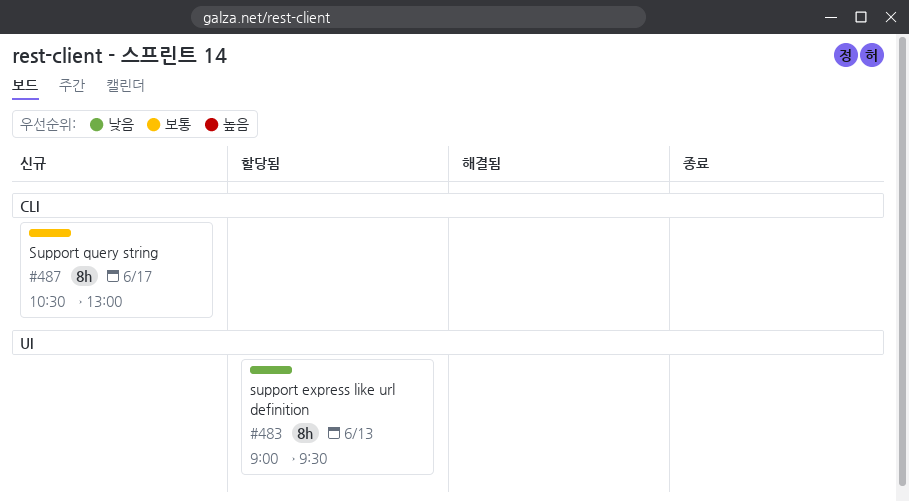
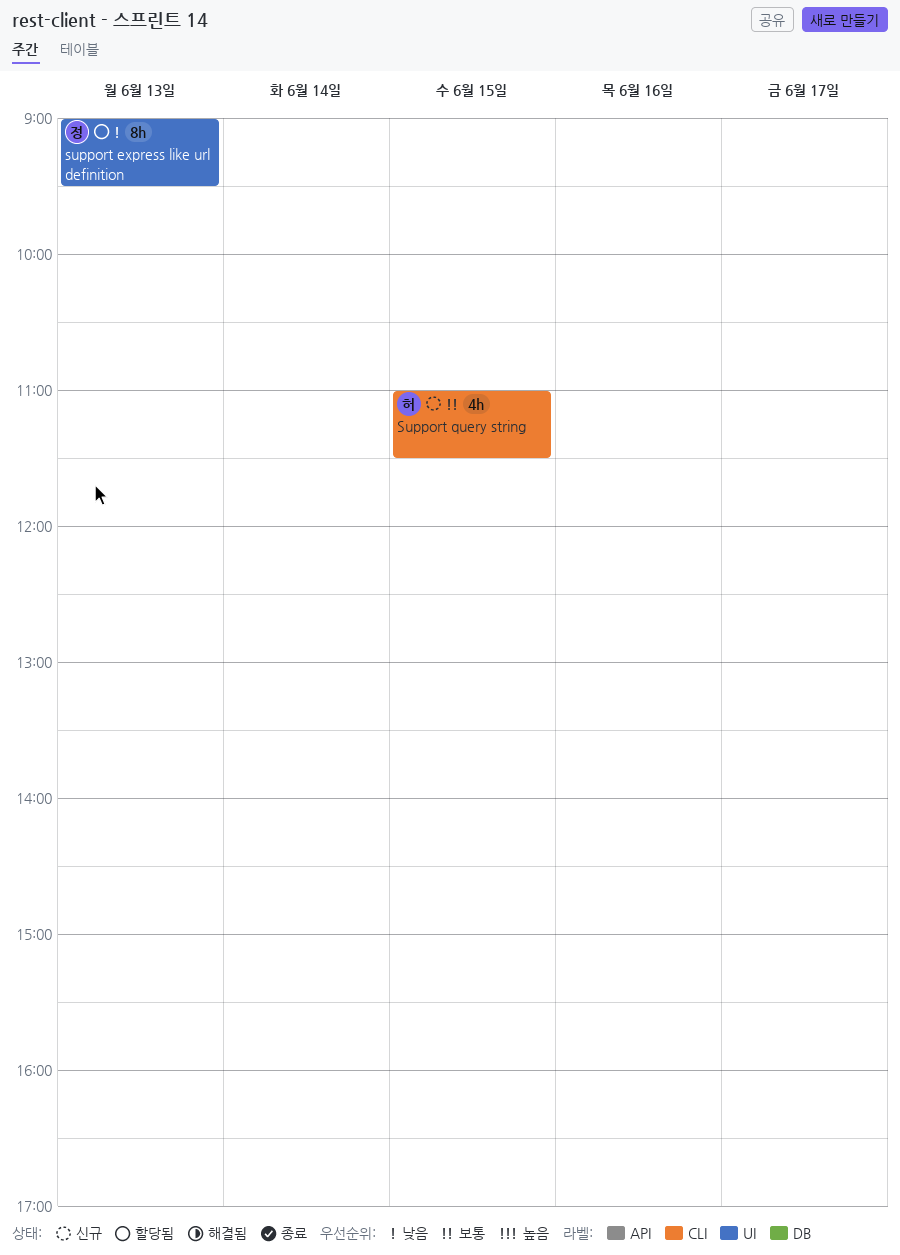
Support query string, estimate: 8h -> 4h
Support query string, day: Jun 17 -> Jun 15
Support query string, begins: 10:30 -> 11:00
Support query string, ends: 13:00 -> 11:30

